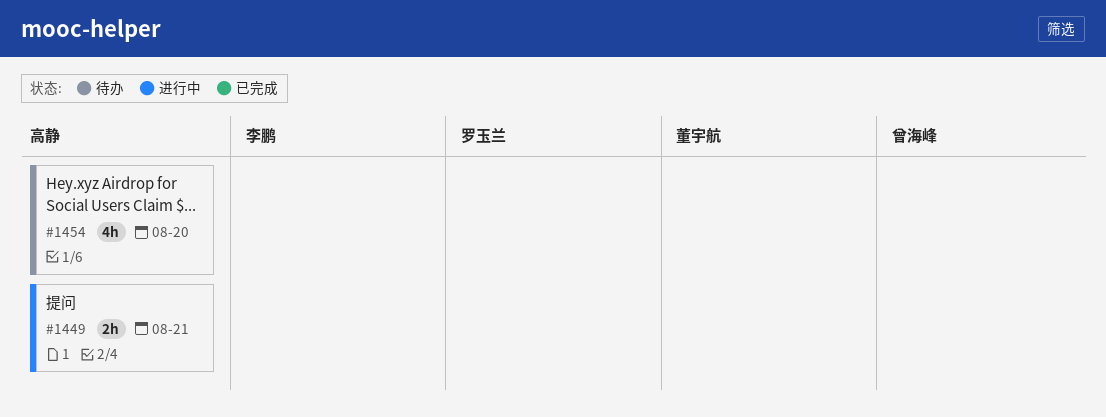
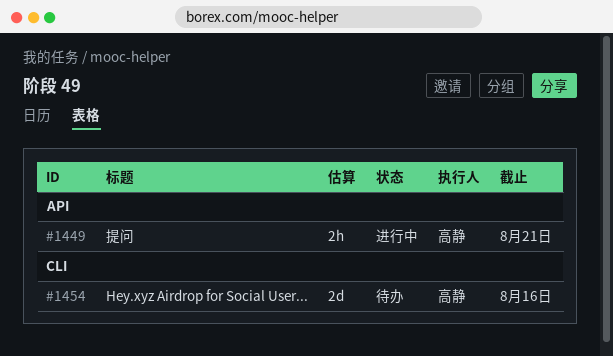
#1454, estimate: 4h -> 2d
#1454, due: Aug 20 -> Aug 16

